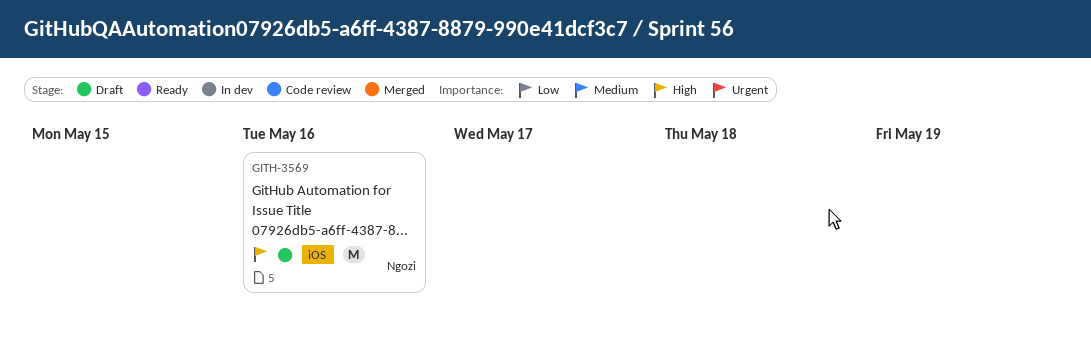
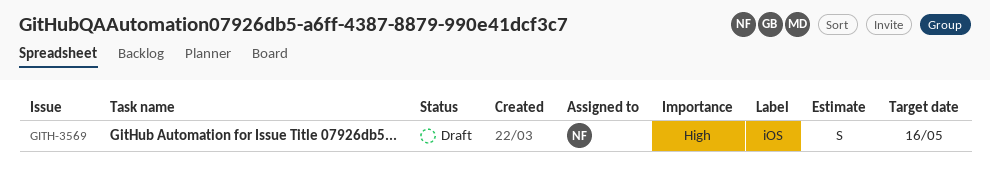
GITH-3569, estimate: M -> S

